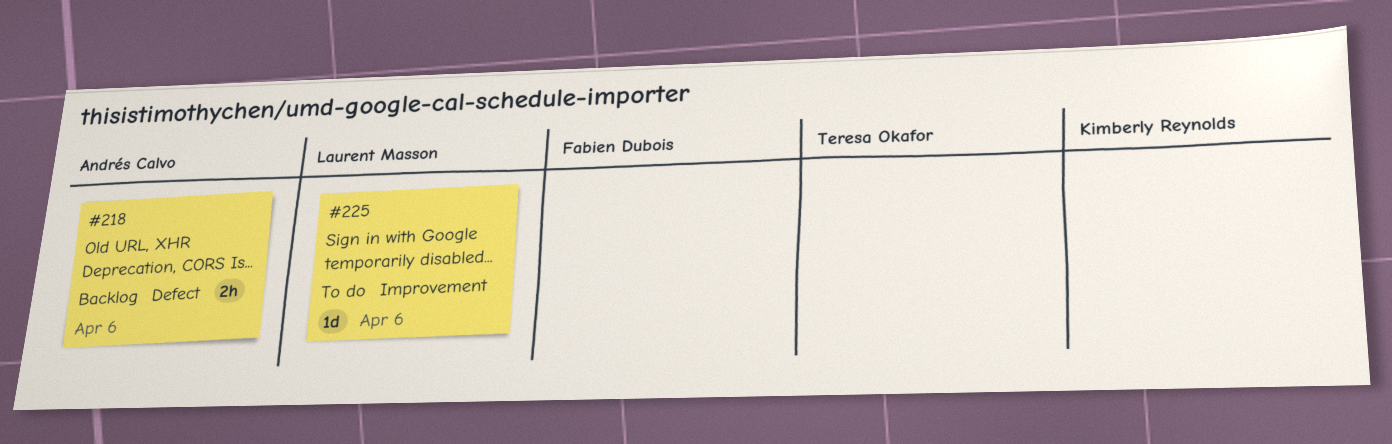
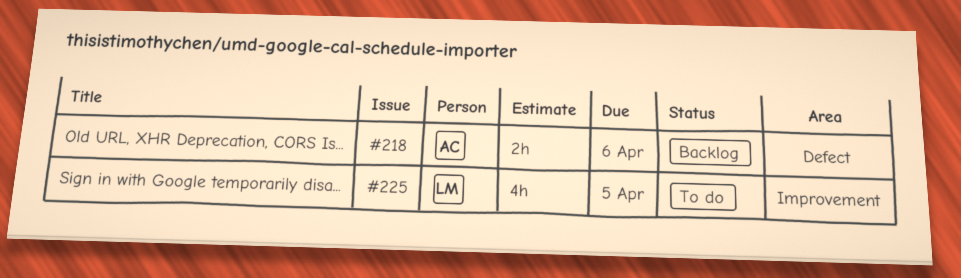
#225, estimate: 1d -> 4h
#225, due: Apr 6 -> Apr 5

